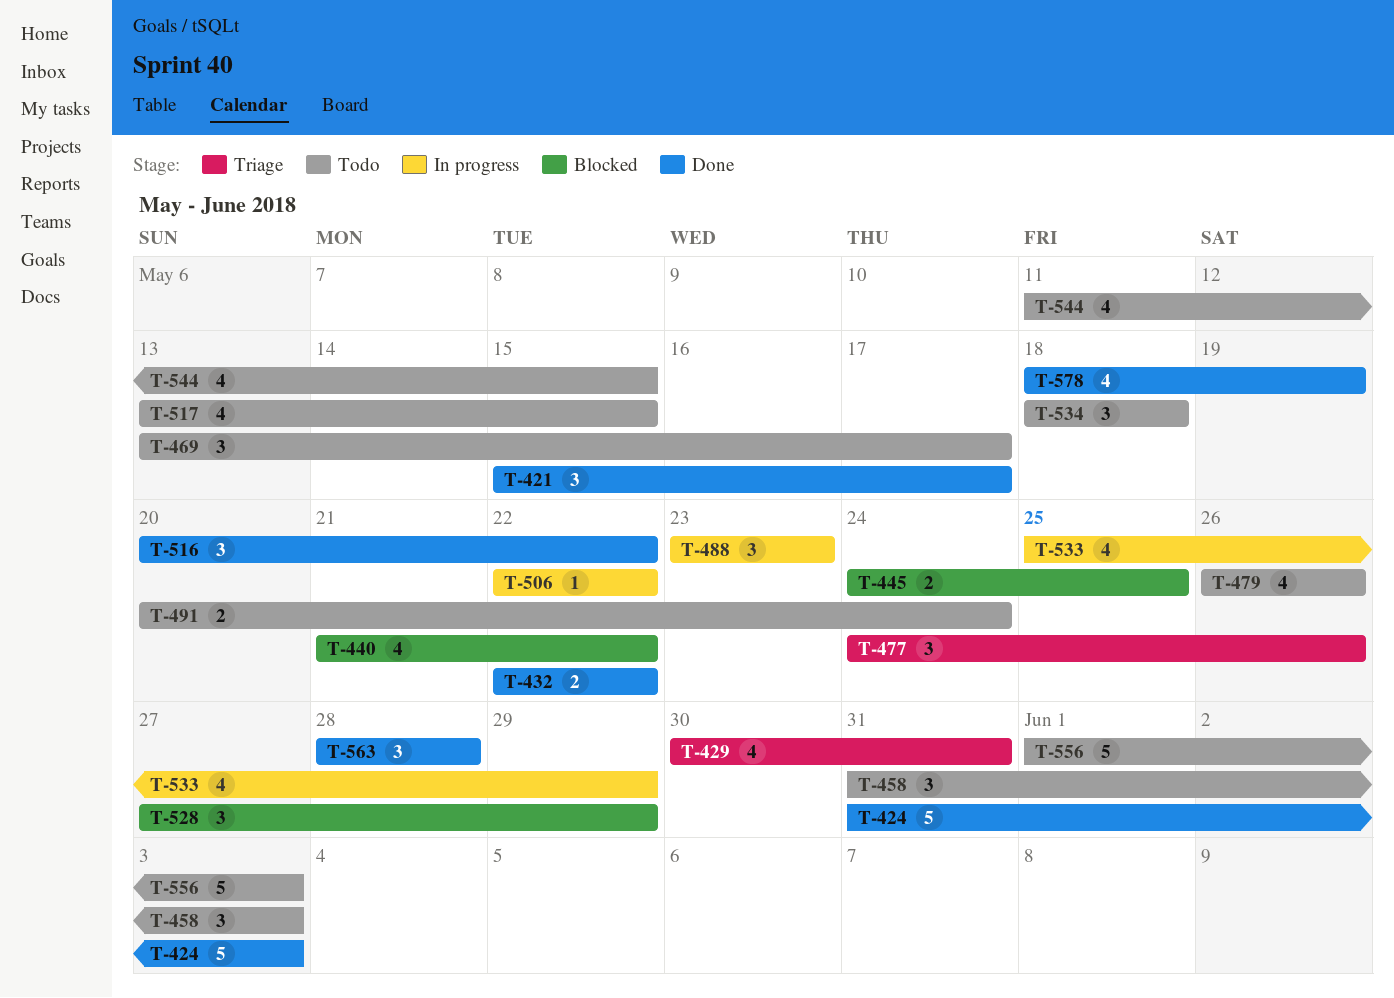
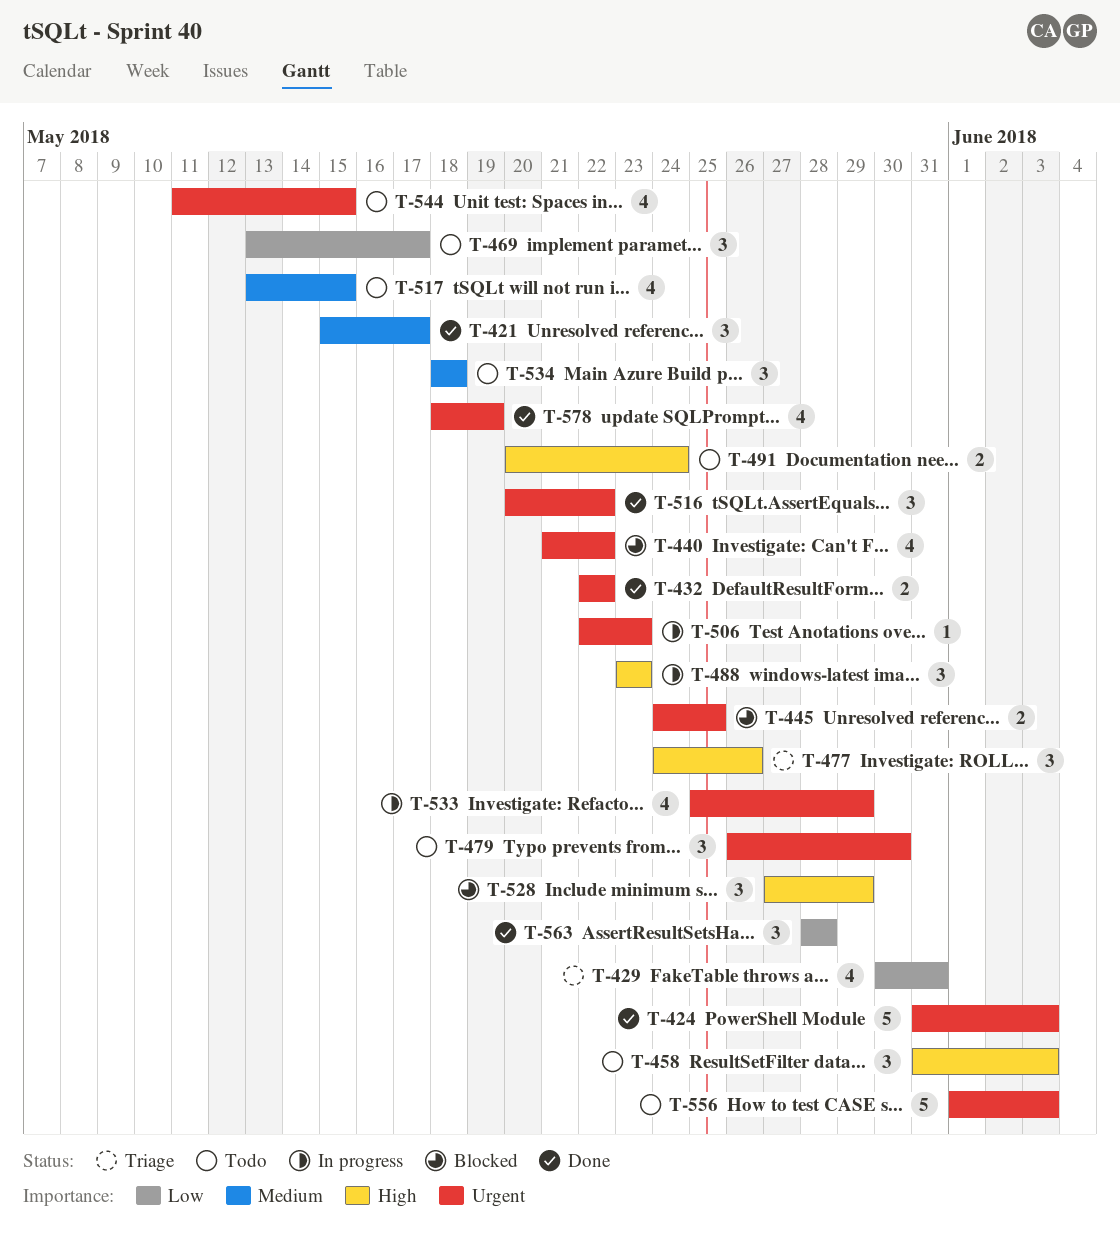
T-479, estimate: 4 -> 3
T-479, due: May 26 -> May 30
T-506, due: May 22 -> May 23

